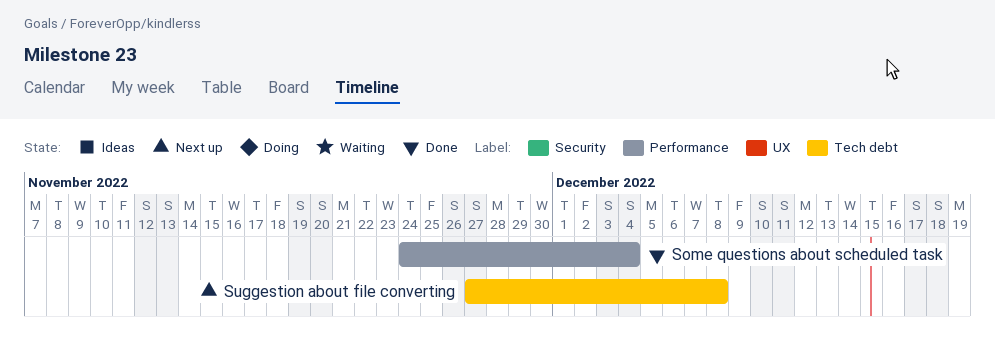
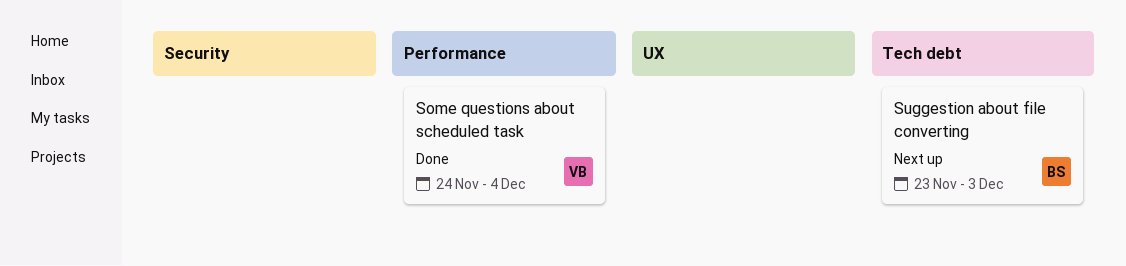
Suggestion about file converting, start: Nov 27 -> Nov 23
Suggestion about file converting, due: Dec 8 -> Dec 3

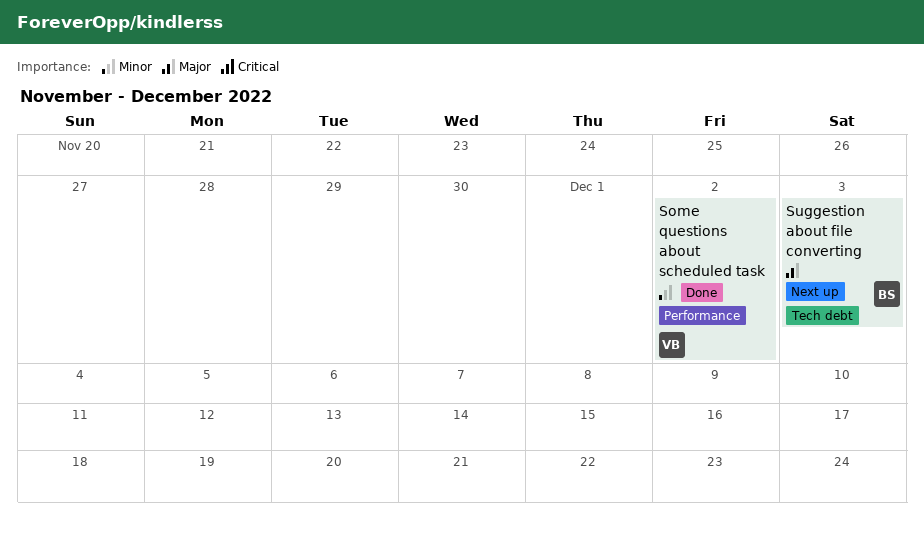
Some questions about scheduled task, due: Dec 4 -> Dec 2

